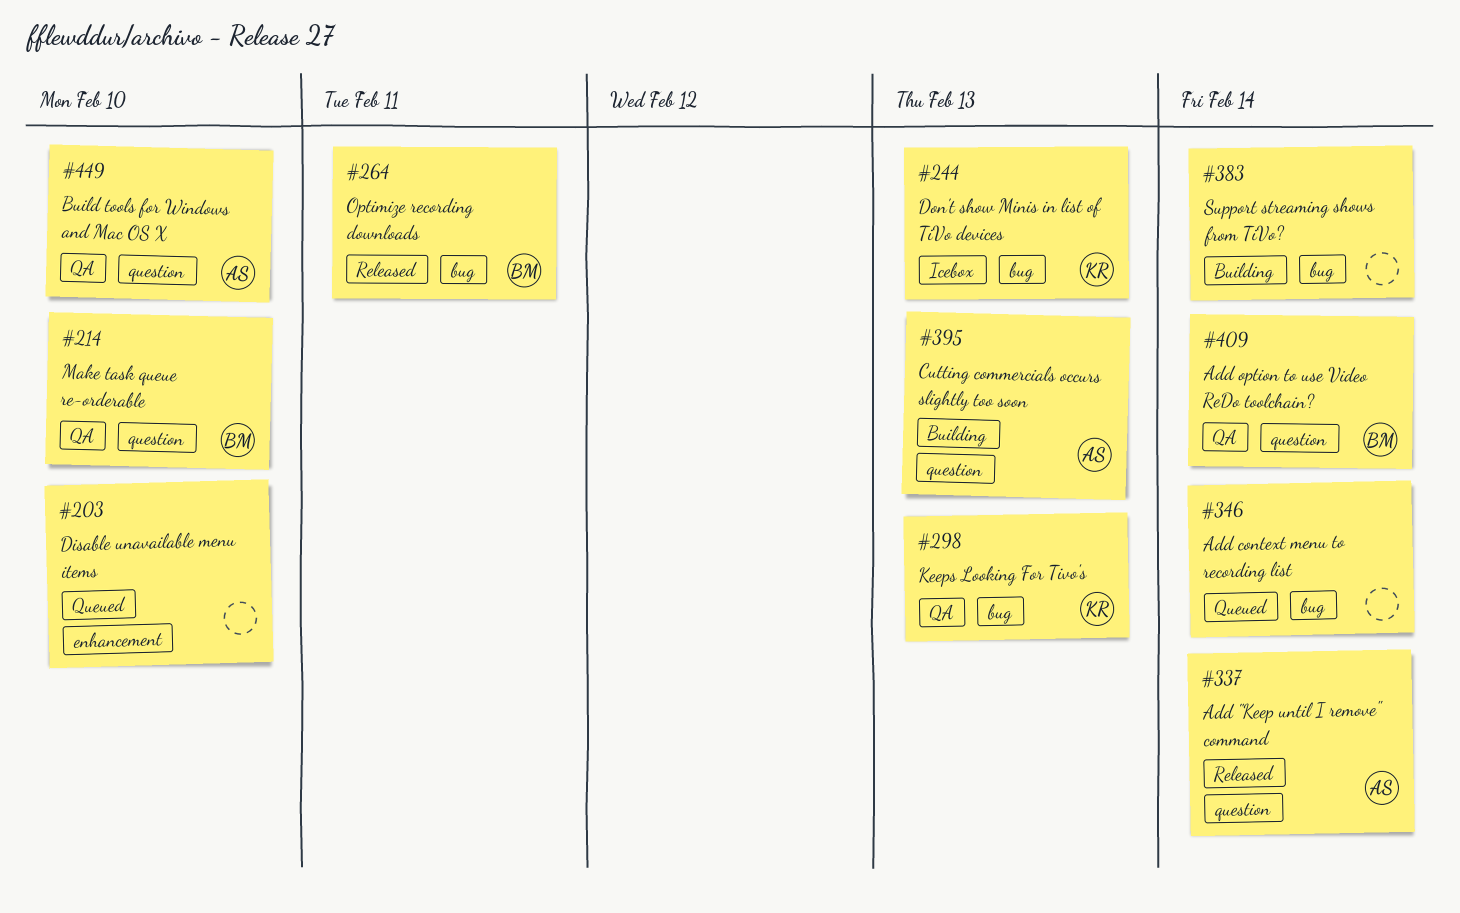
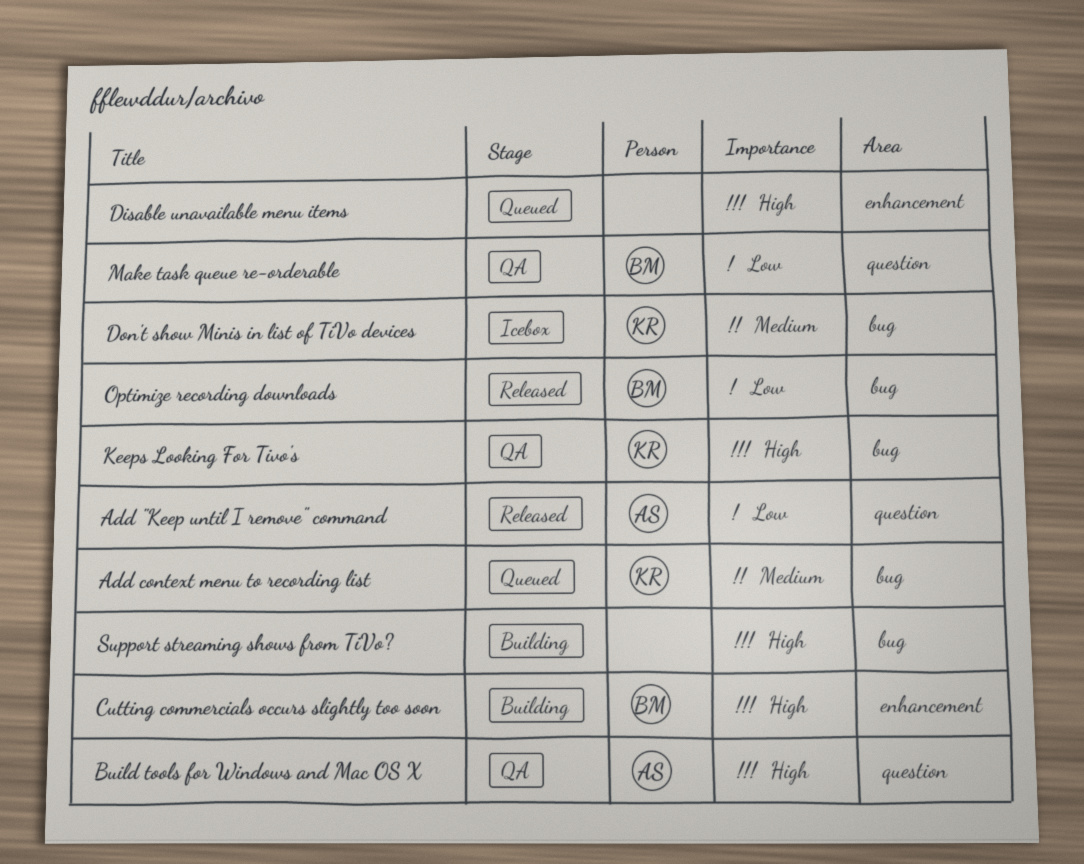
Add context menu to recording list, owner: none -> KR
Add option to use Video ReDo toolchain?: present -> none
Cutting commercials occurs slightly too soon, owner: AS -> BM
Cutting commercials occurs slightly too soon, label: question -> enhancement

